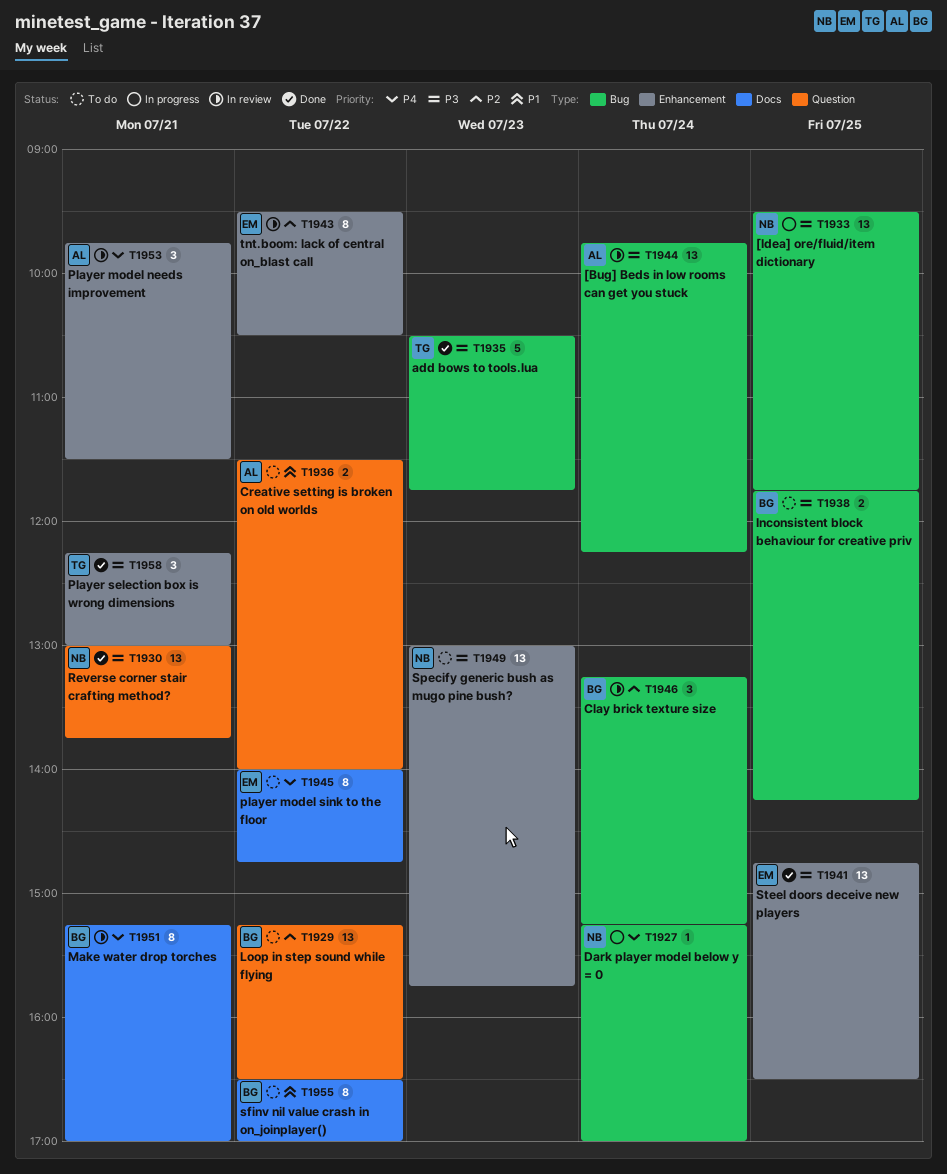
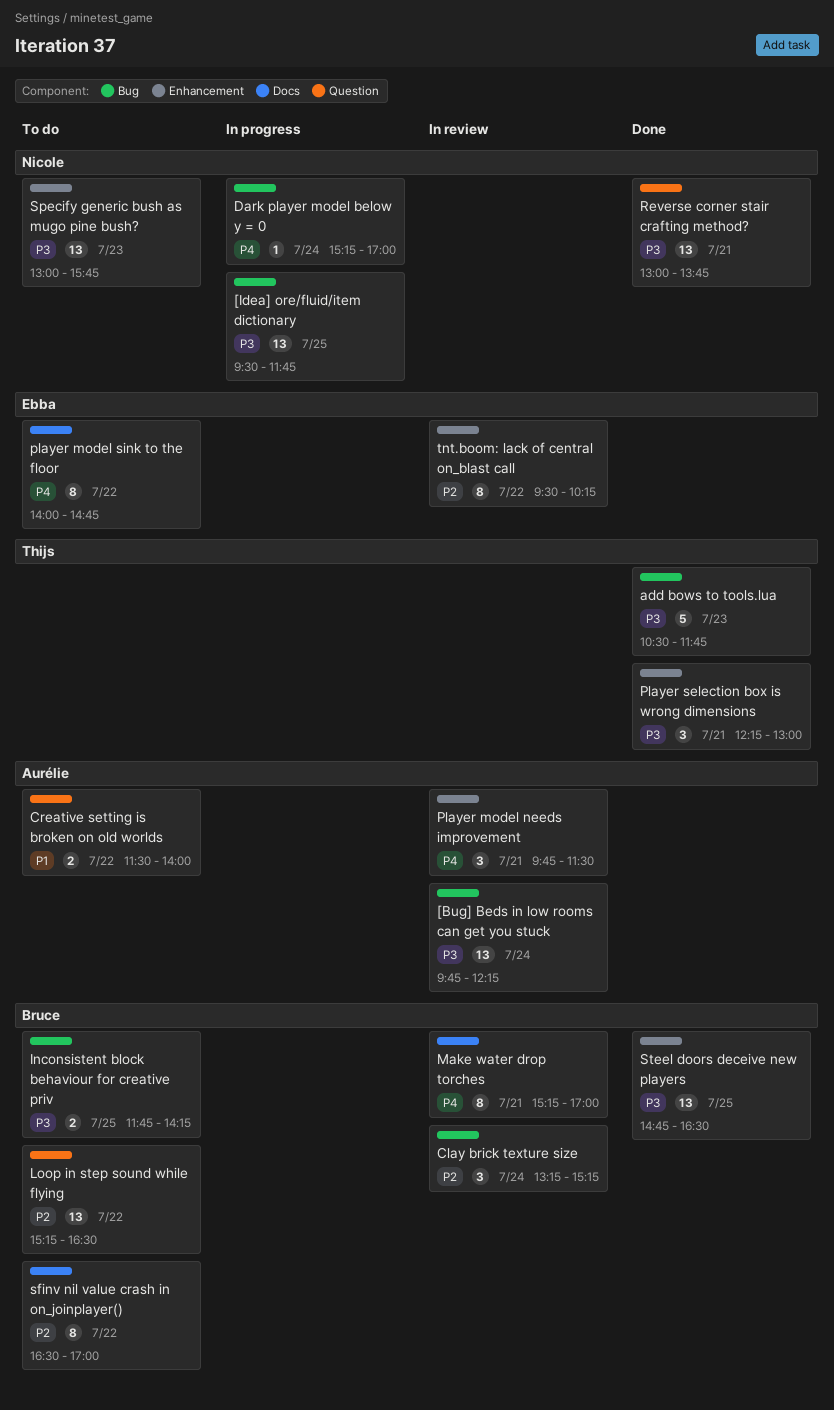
sfinv nil value crash in on_joinplayer(), priority: P1 -> P2
Steel doors deceive new players, owner: Ebba -> Bruce
tnt.boom: lack of central on_blast call, ends: 10:30 -> 10:15

